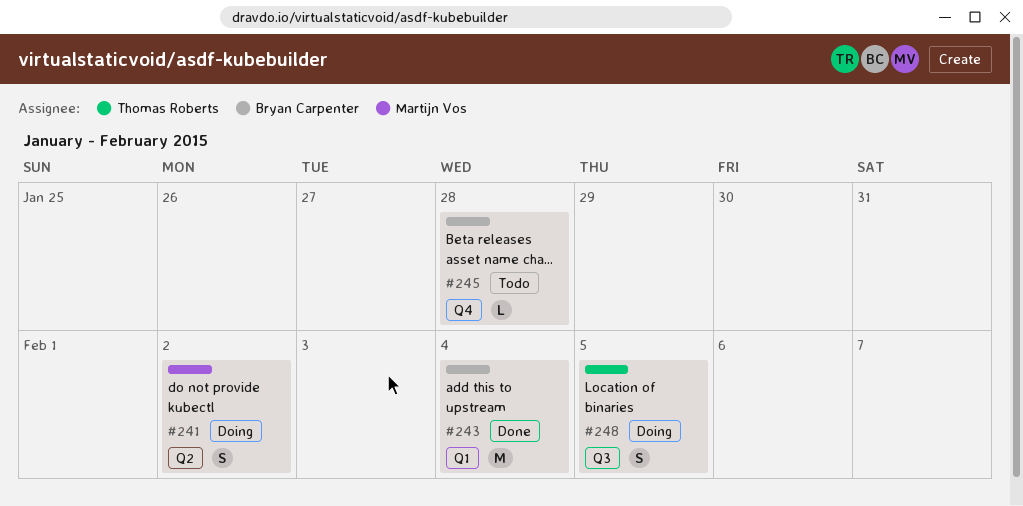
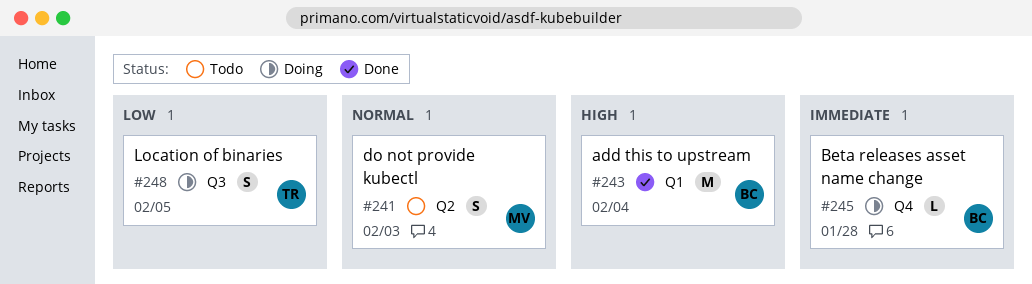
#241, status: Doing -> Todo
#241, due: Feb 2 -> Feb 3
#245, status: Todo -> Doing

